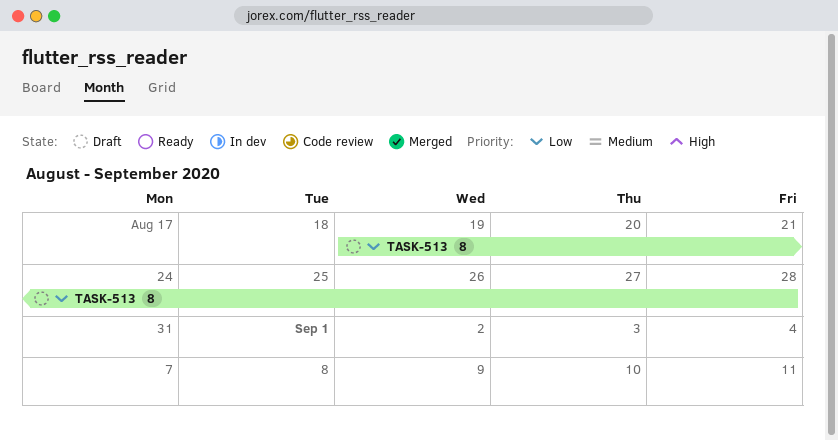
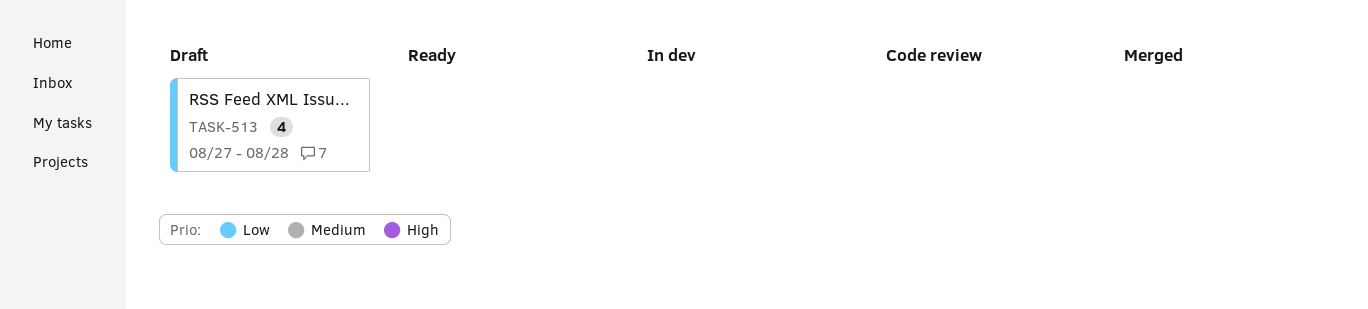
TASK-513, estimate: 8 -> 4
TASK-513, start: Aug 19 -> Aug 27

